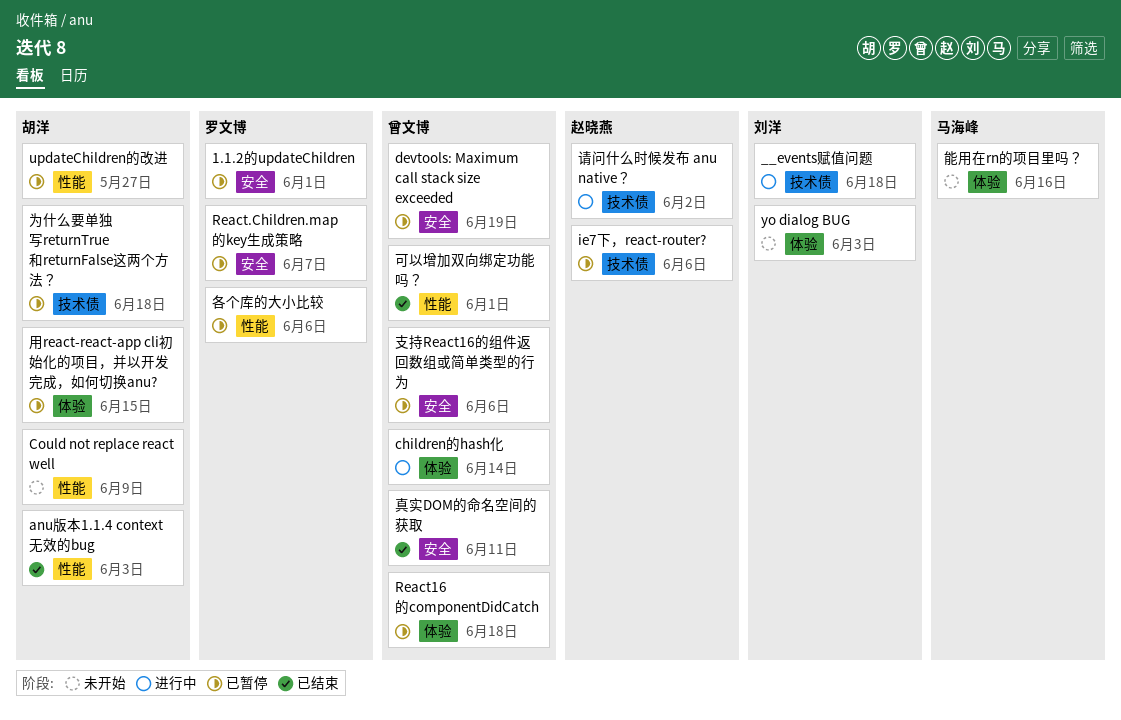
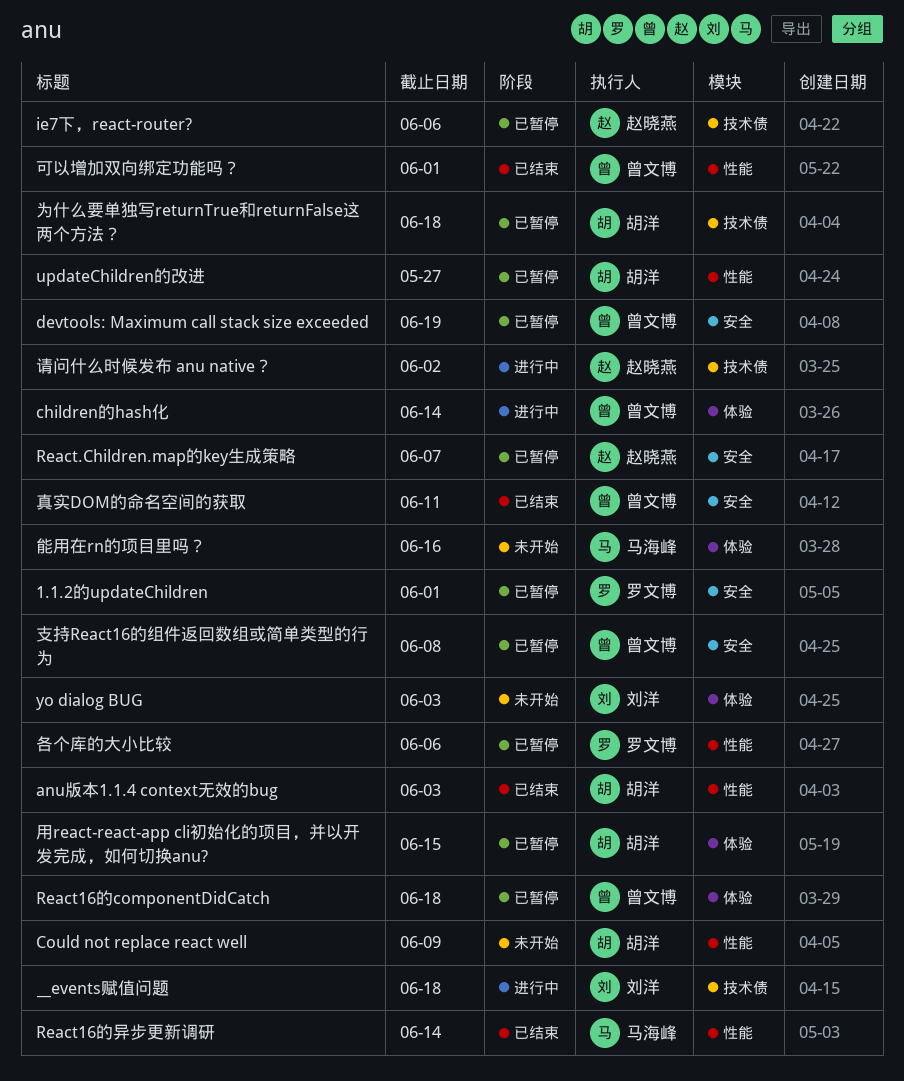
React.Children.map的key生成策略, owner: 罗文博 -> 赵晓燕
React16的异步更新调研: none -> present
支持React16的组件返回数组或简单类型的行为, due: Jun 6 -> Jun 8

